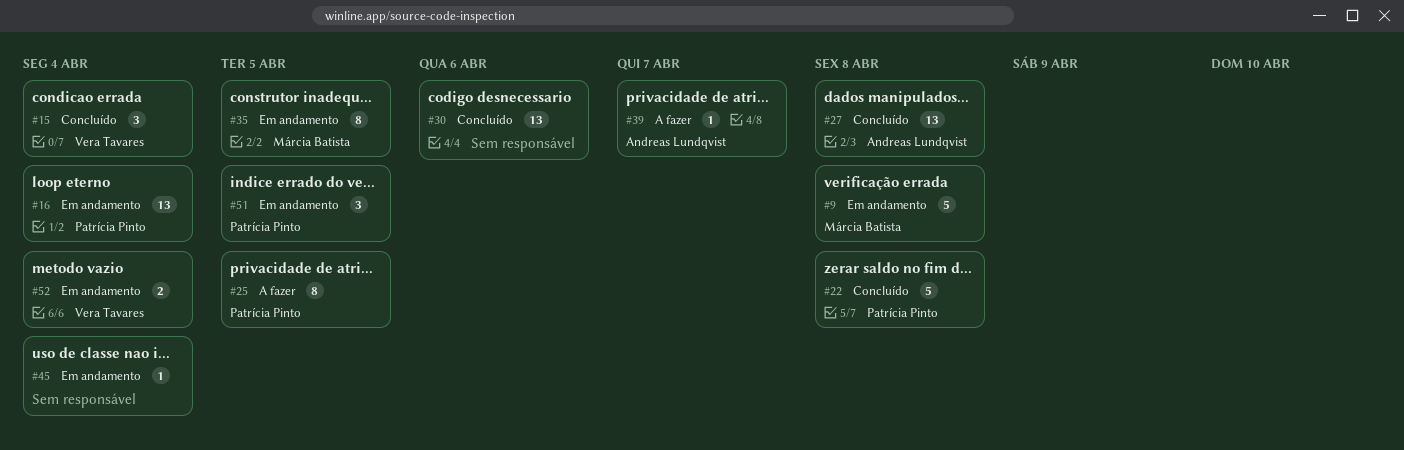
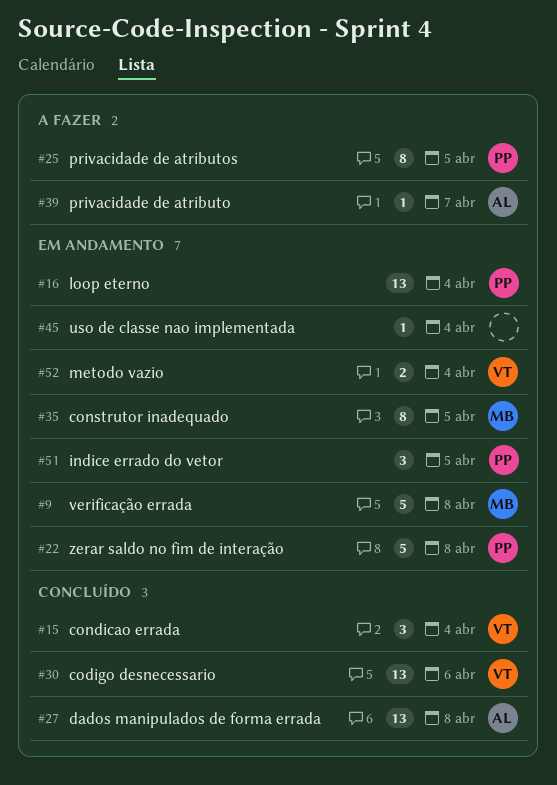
#22, status: Concluído -> Em andamento
#30, owner: none -> Vera Tavares

